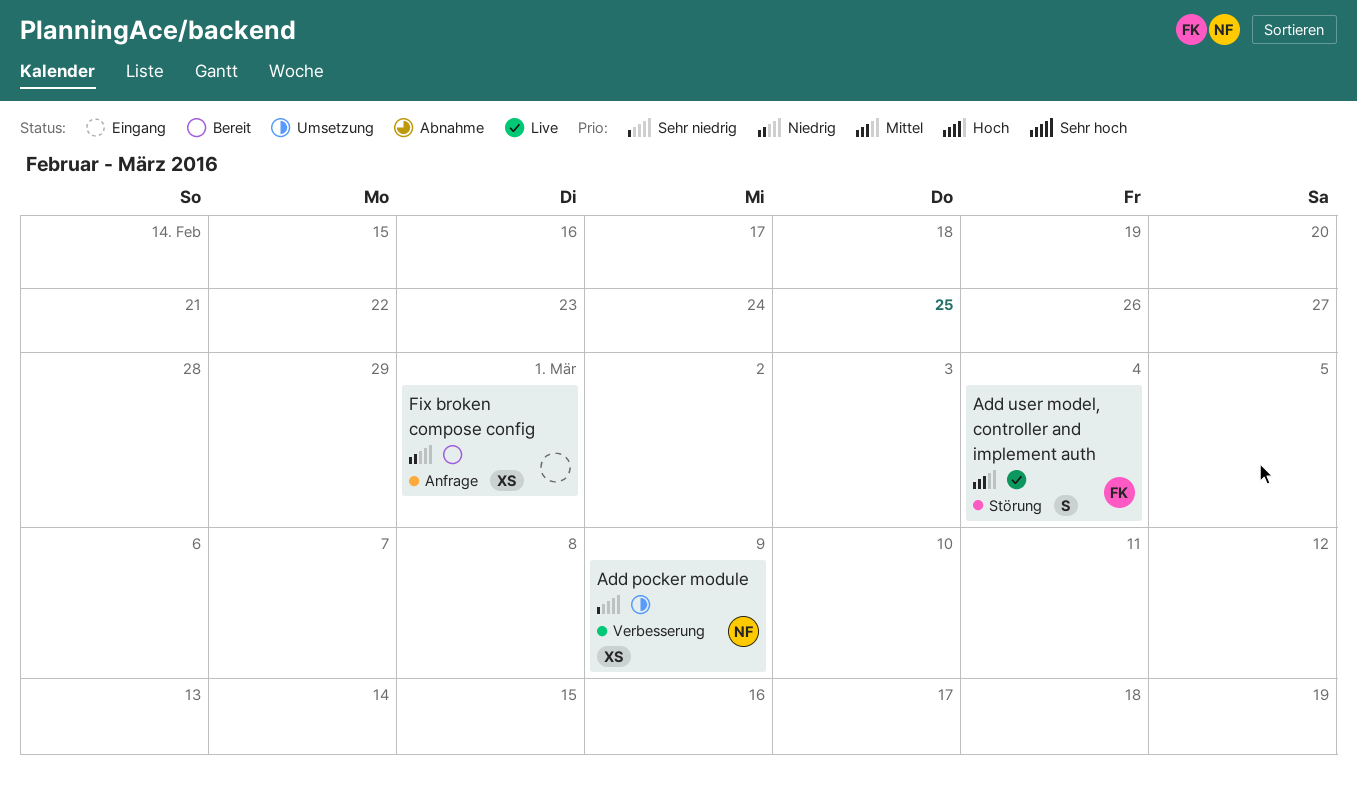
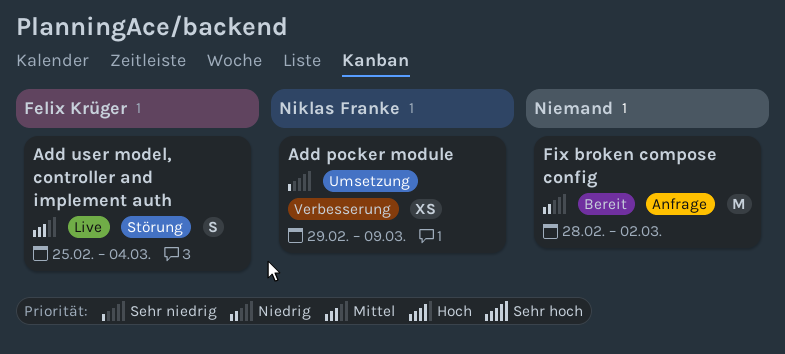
Fix broken compose config, estimate: XS -> M
Fix broken compose config, due: Mar 1 -> Mar 2

